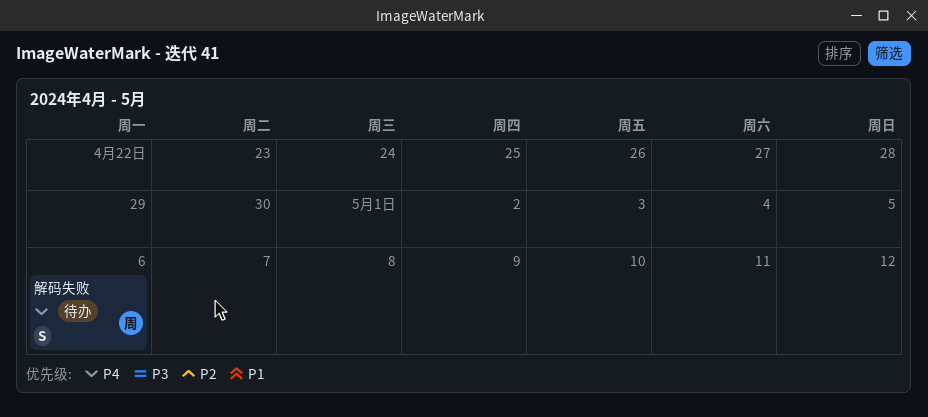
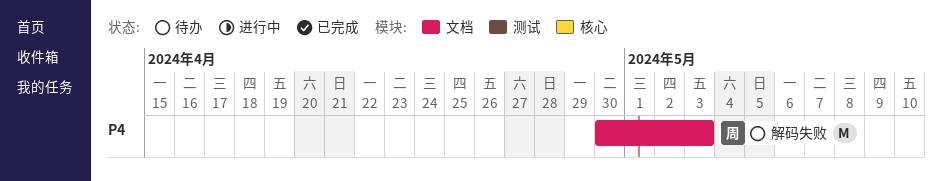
解码失败, estimate: S -> M
解码失败, due: May 6 -> May 3

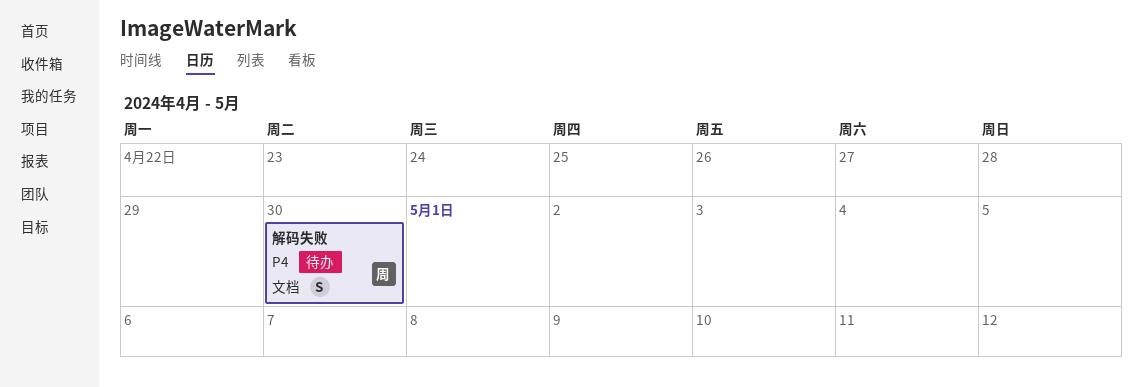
解码失败, estimate: M -> S
解码失败, due: May 3 -> Apr 30

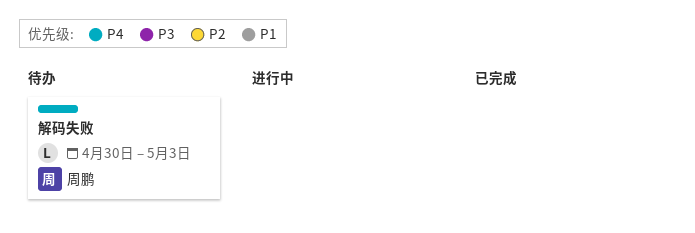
解码失败, estimate: S -> L
解码失败, due: Apr 30 -> May 3

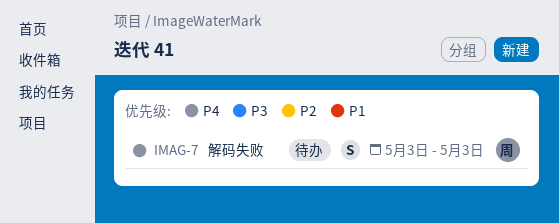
解码失败, estimate: L -> S
解码失败, start: Apr 30 -> May 3

